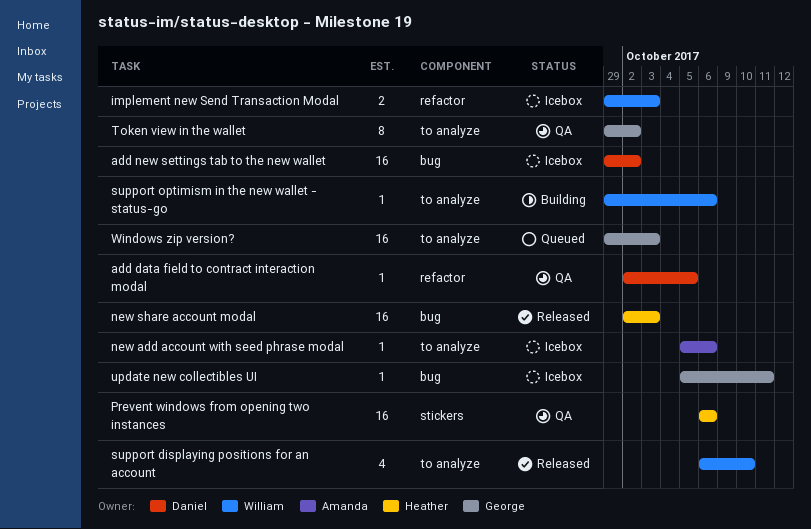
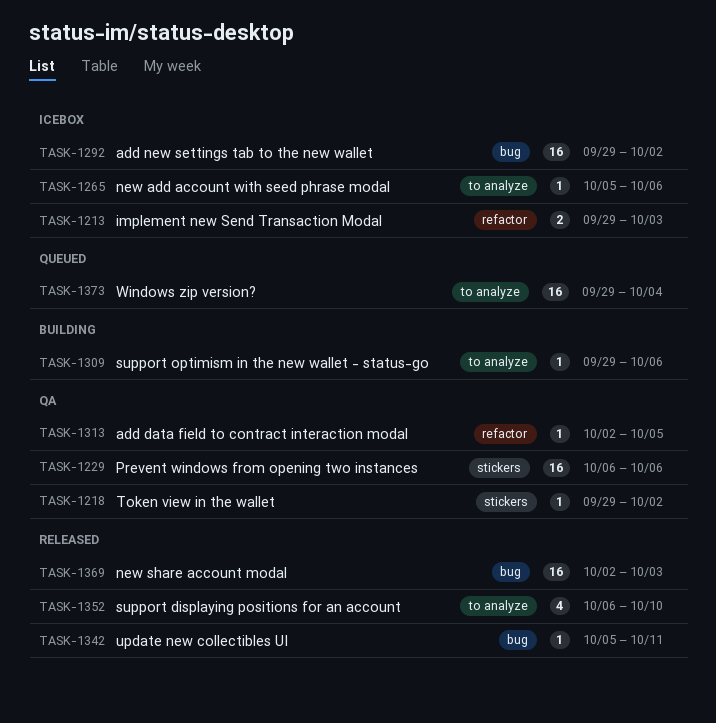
Token view in the wallet, label: to analyze -> stickers
Token view in the wallet, estimate: 8 -> 1
update new collectibles UI, status: Icebox -> Released
Windows zip version?, due: Oct 3 -> Oct 4

